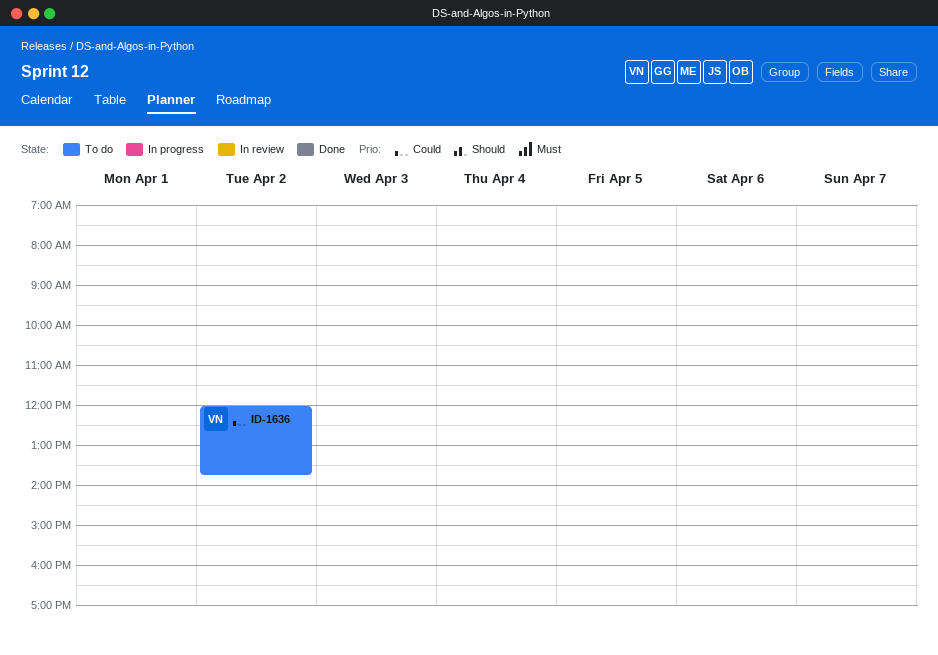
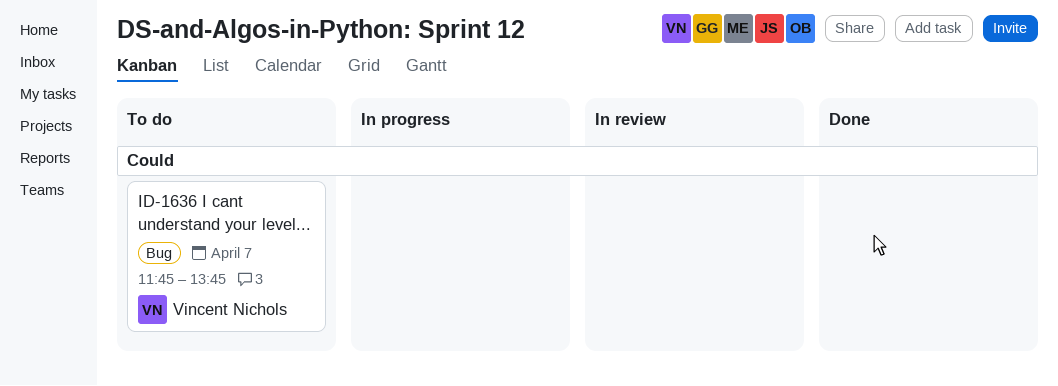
ID-1636, day: Apr 2 -> Apr 7
ID-1636, begins: 12:00 -> 11:45

